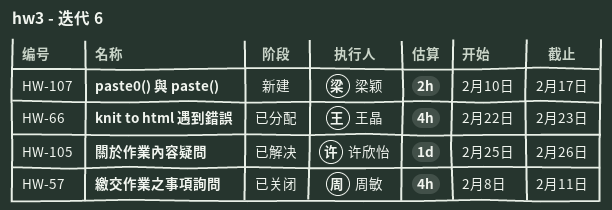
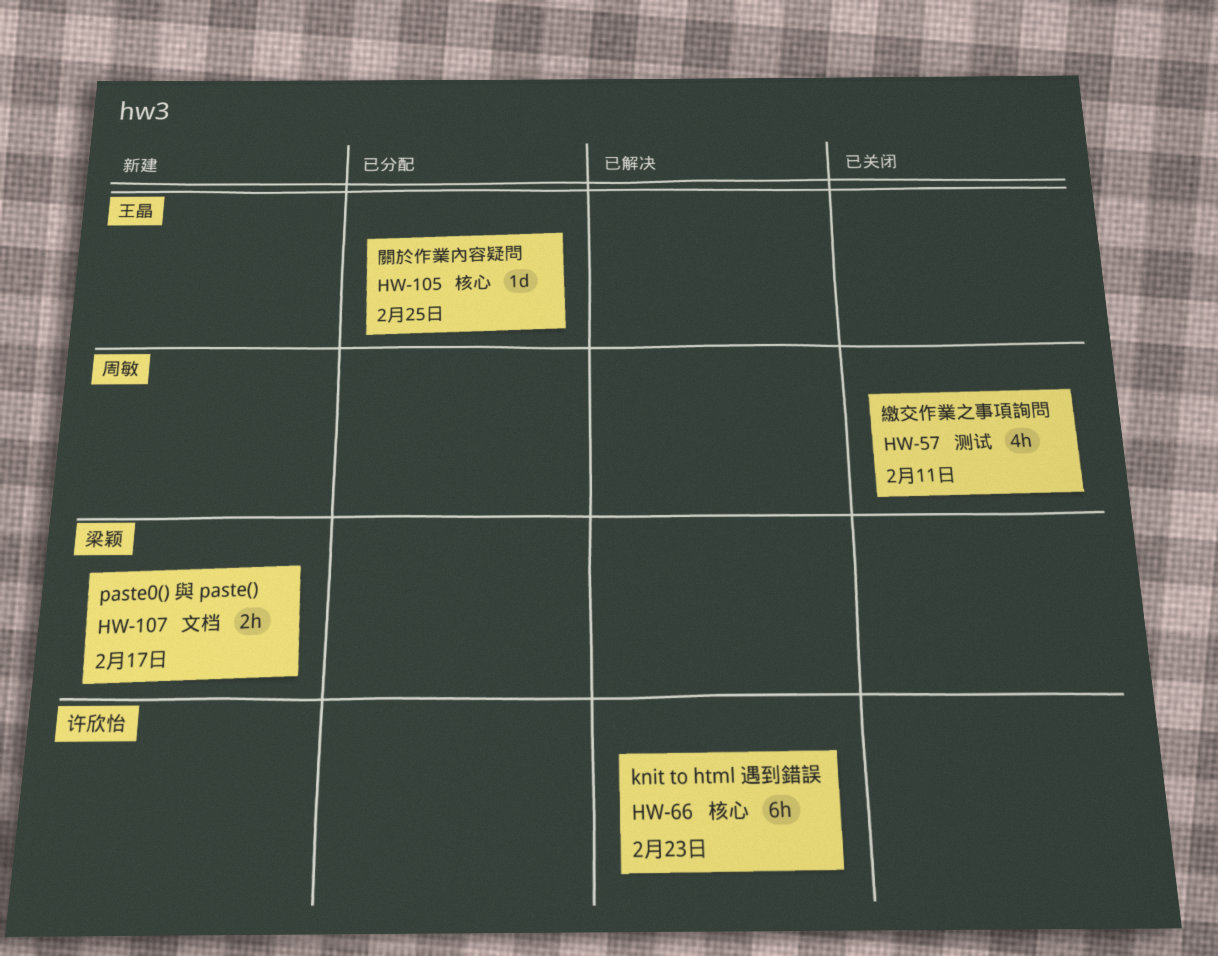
HW-66, status: 已分配 -> 已解决
HW-66, owner: 王晶 -> 许欣怡
HW-66, estimate: 4h -> 6h
HW-105, status: 已解决 -> 已分配
HW-105, owner: 许欣怡 -> 王晶
HW-105, due: Feb 26 -> Feb 25

